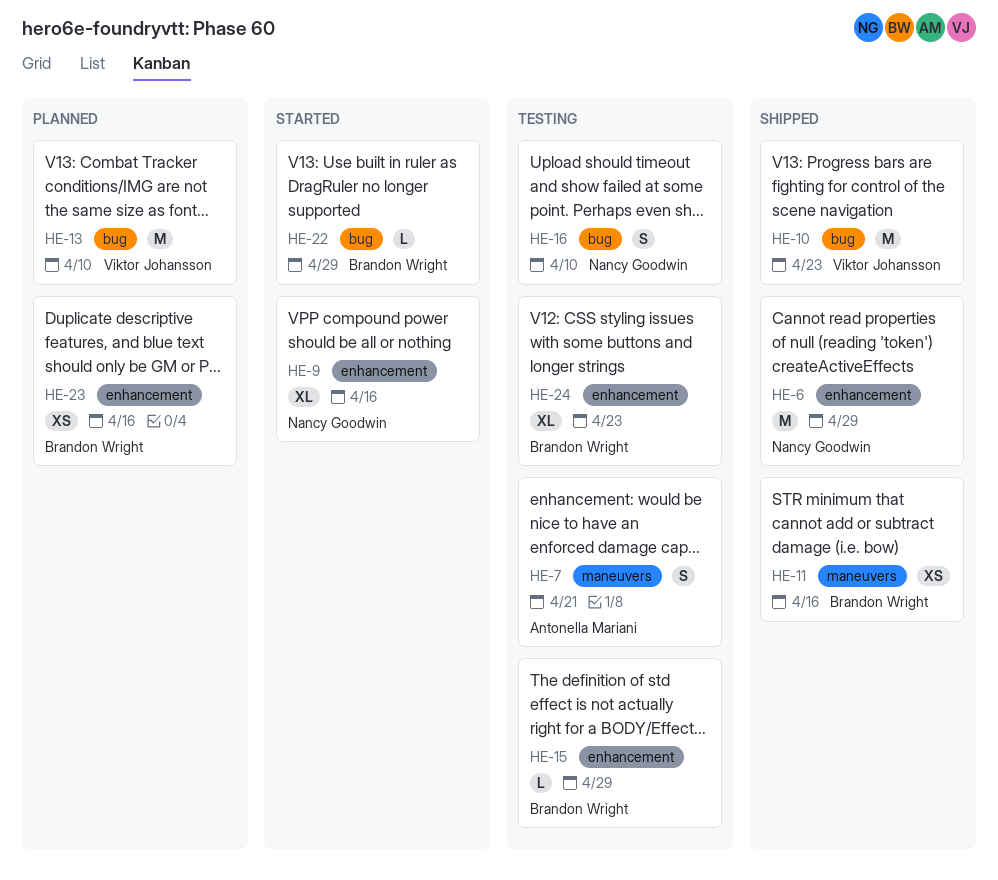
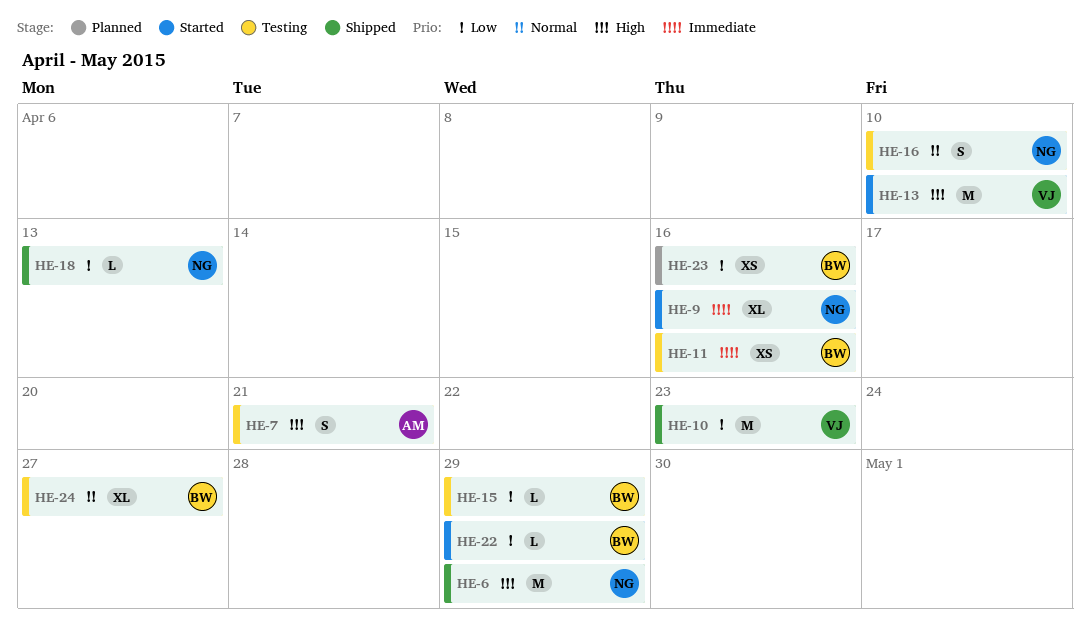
HE-11, status: Shipped -> Testing
HE-13, status: Planned -> Started
HE-18: none -> present
HE-24, due: Apr 23 -> Apr 27

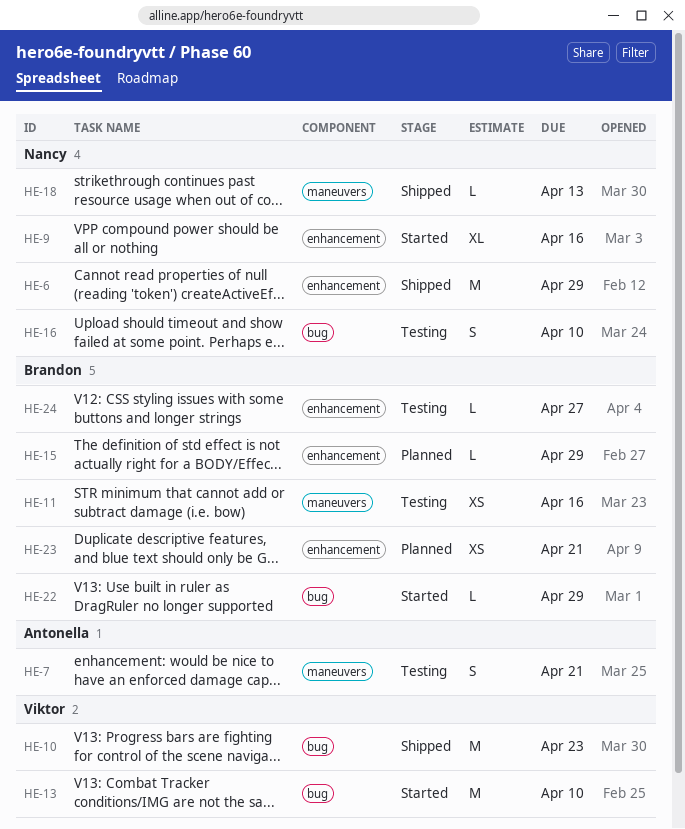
HE-15, status: Testing -> Planned
HE-23, due: Apr 16 -> Apr 21
HE-24, estimate: XL -> L

